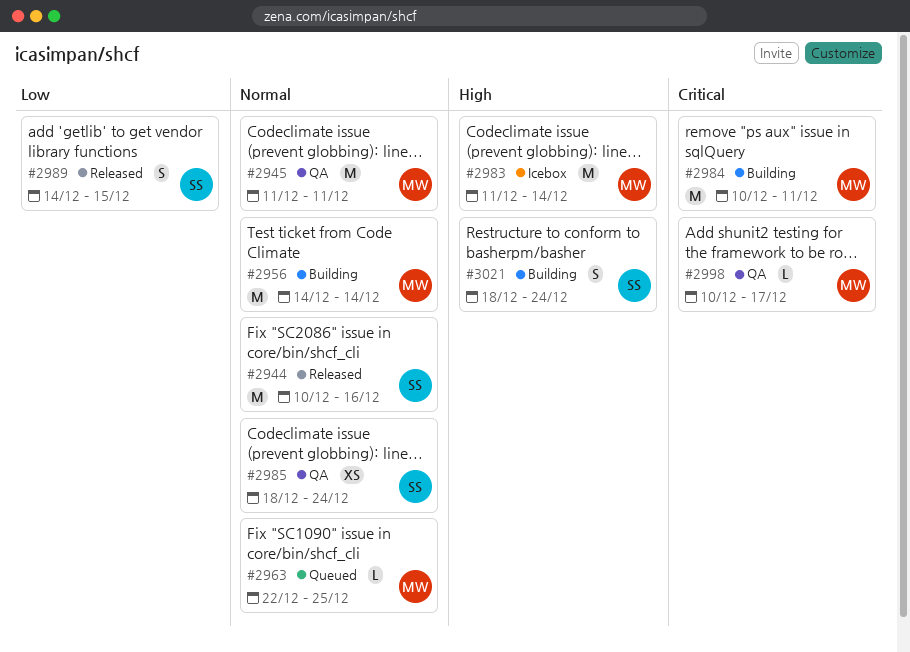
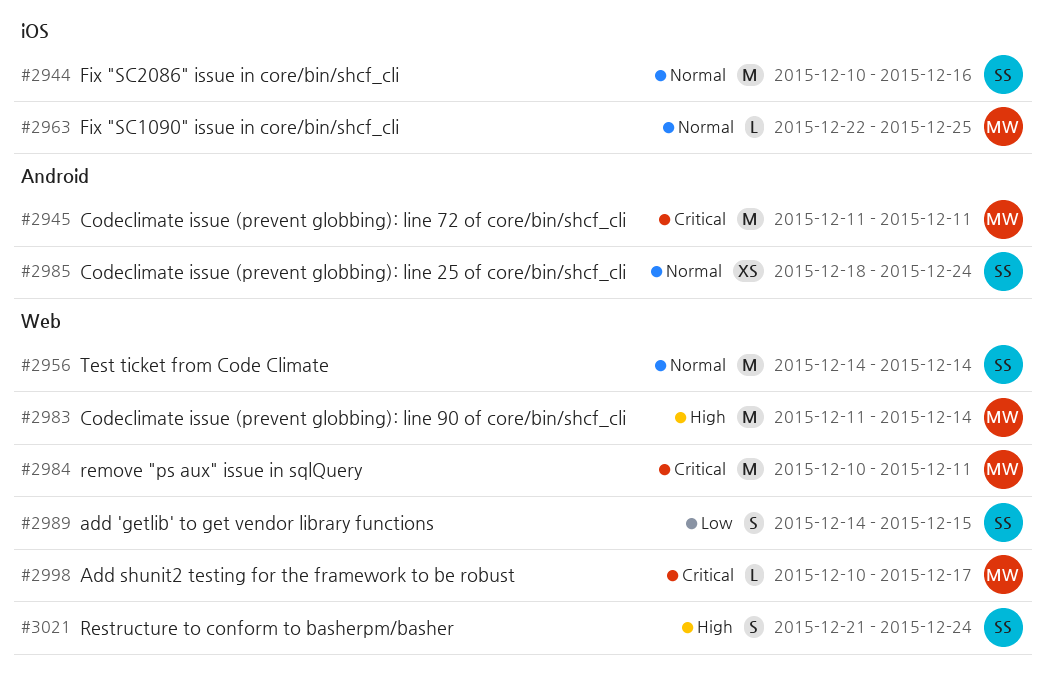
#2945, priority: Normal -> Critical
#2956, owner: MW -> SS
#3021, start: Dec 18 -> Dec 21

